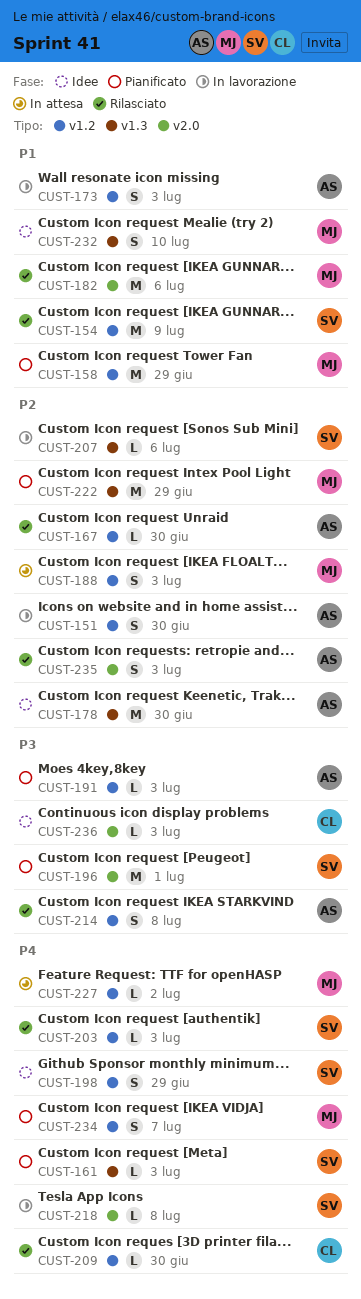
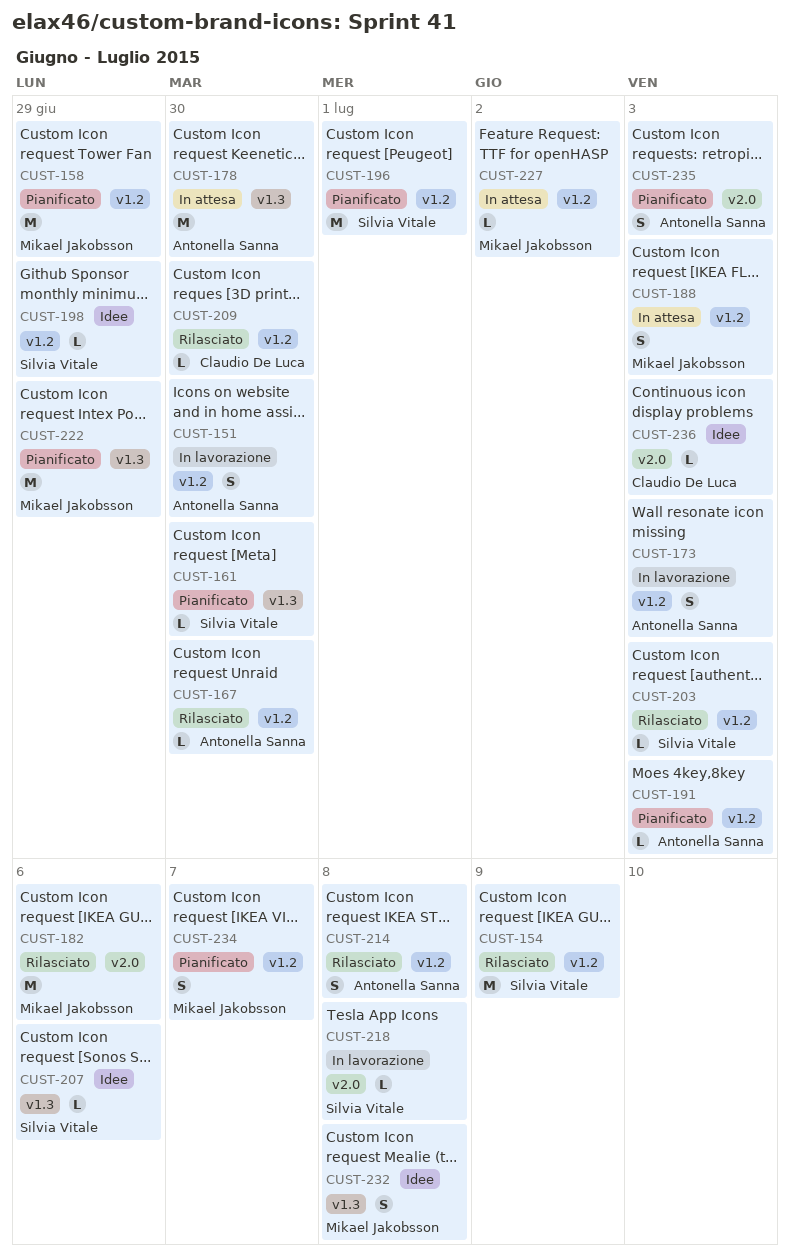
CUST-161, due: Jul 3 -> Jun 30
CUST-178, status: Idee -> In attesa
CUST-196, label: v2.0 -> v1.2
CUST-198, estimate: S -> L
CUST-207, status: In lavorazione -> Idee
CUST-232, due: Jul 10 -> Jul 8
CUST-235, status: Rilasciato -> Pianificato

